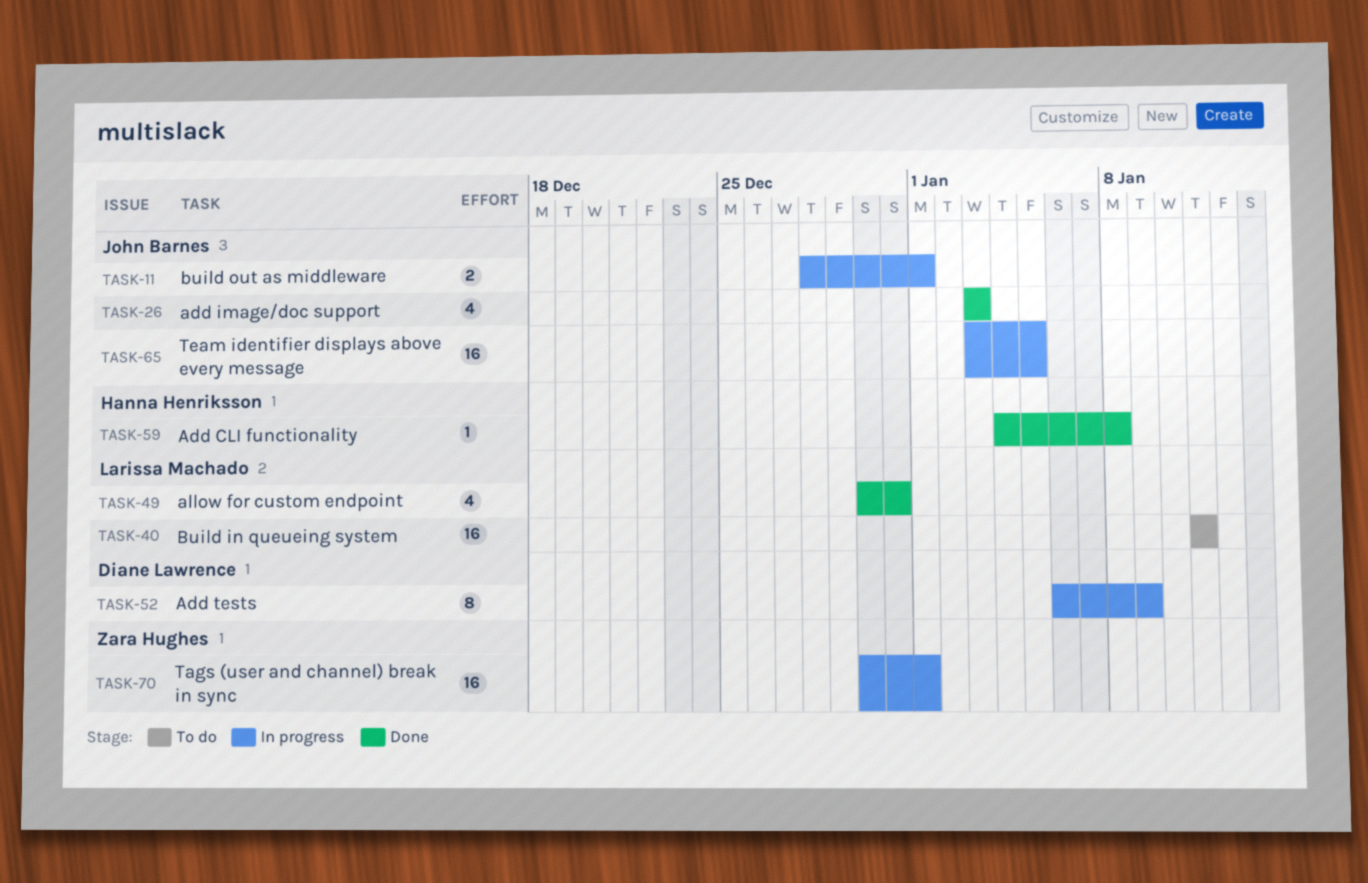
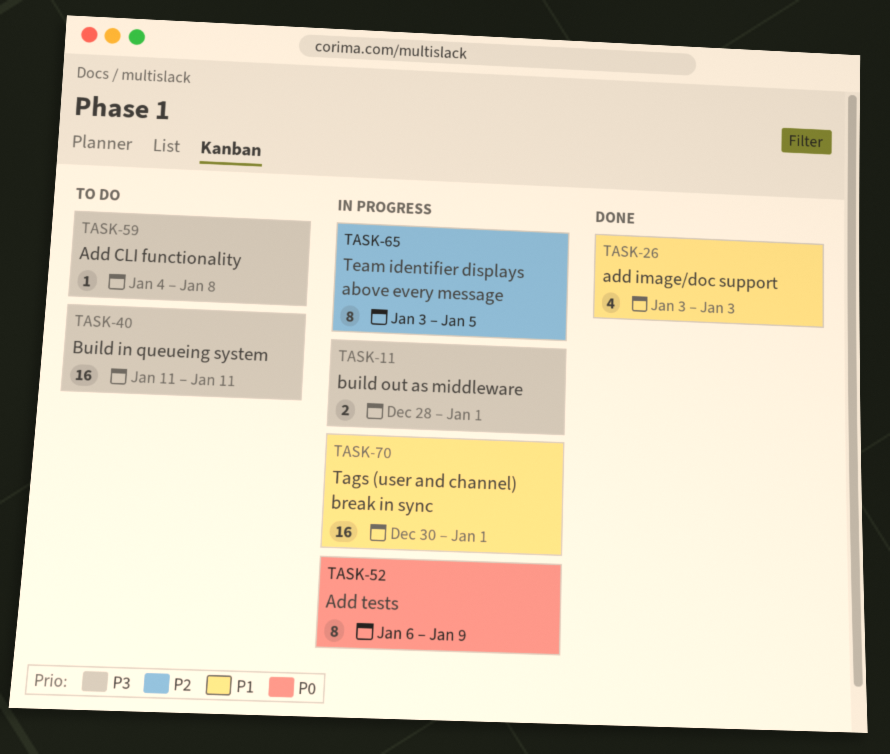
TASK-49: present -> none
TASK-59, status: Done -> To do
TASK-65, estimate: 16 -> 8

